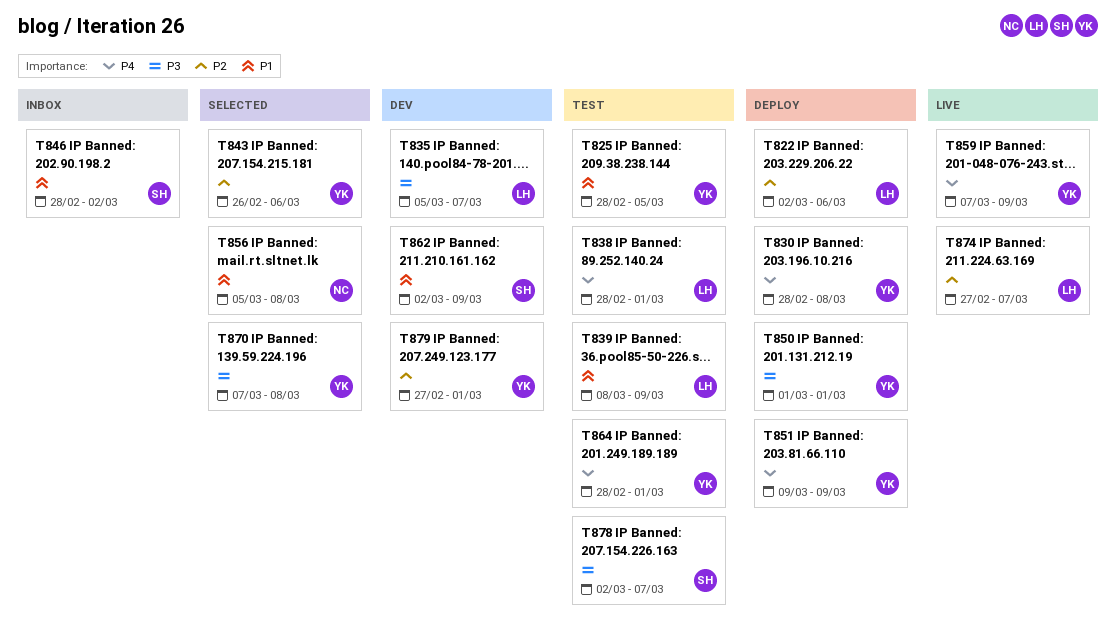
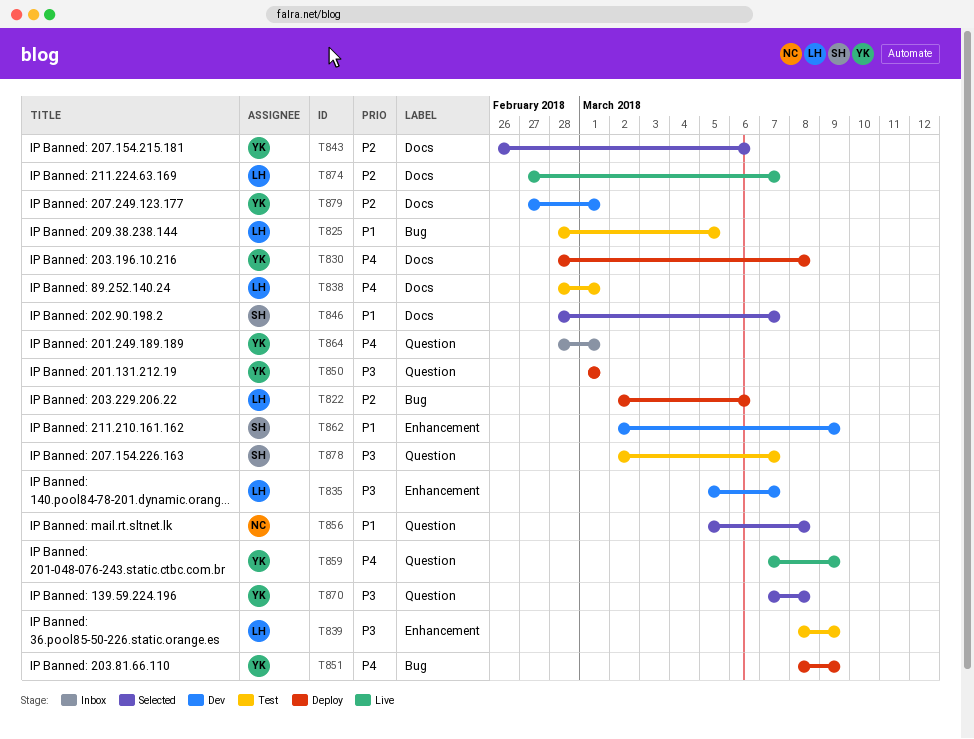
T825, owner: YK -> LH
T839, priority: P1 -> P3
T846, status: Inbox -> Selected
T846, due: Mar 2 -> Mar 7
T851, start: Mar 9 -> Mar 8
T864, status: Test -> Inbox

